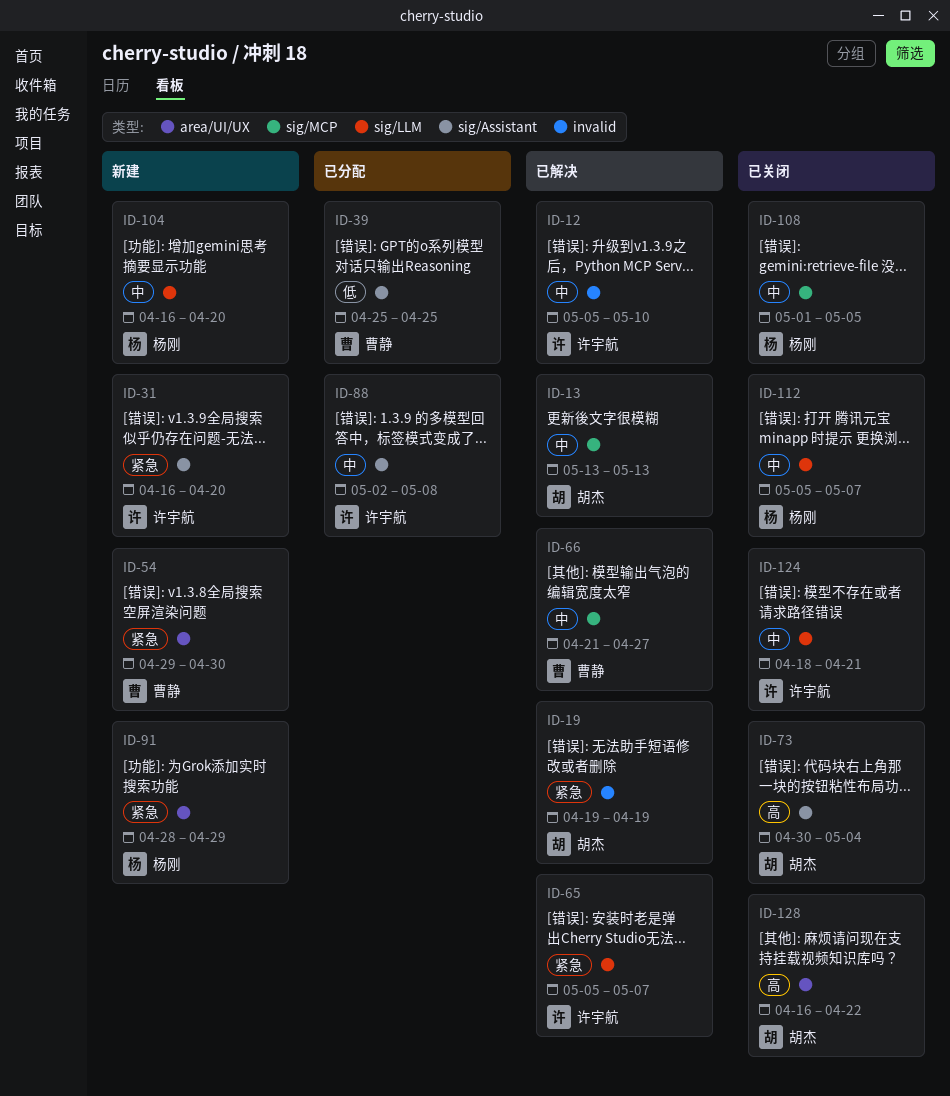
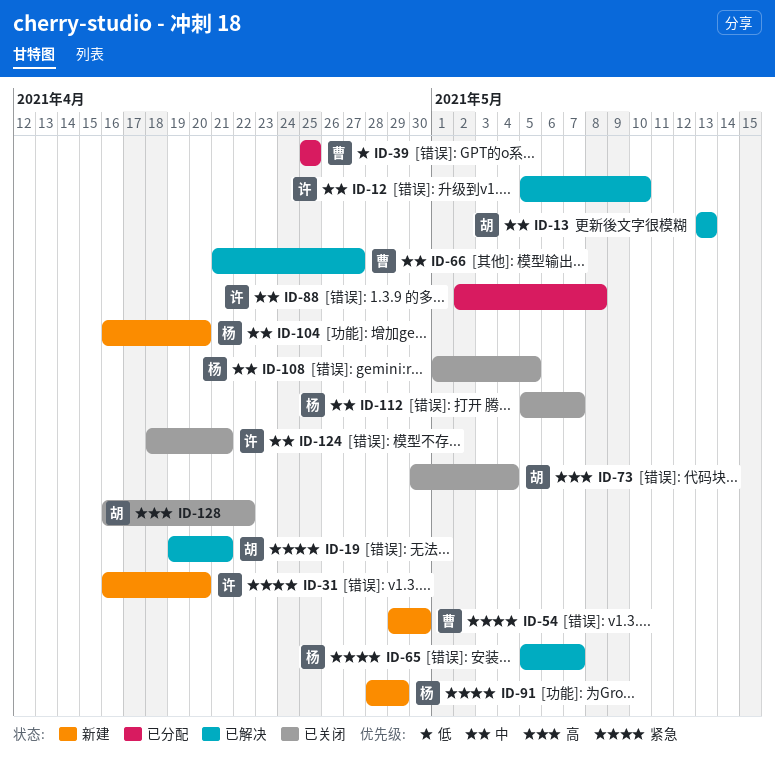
ID-19, due: Apr 19 -> Apr 21
ID-65, owner: 许宇航 -> 杨刚

